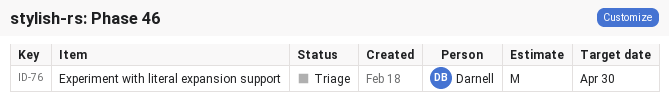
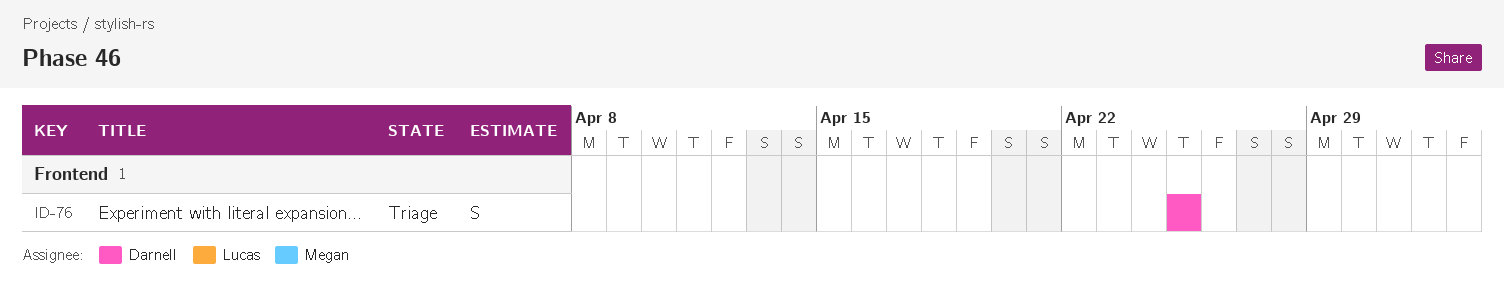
ID-76, estimate: M -> S
ID-76, due: Apr 30 -> Apr 25

